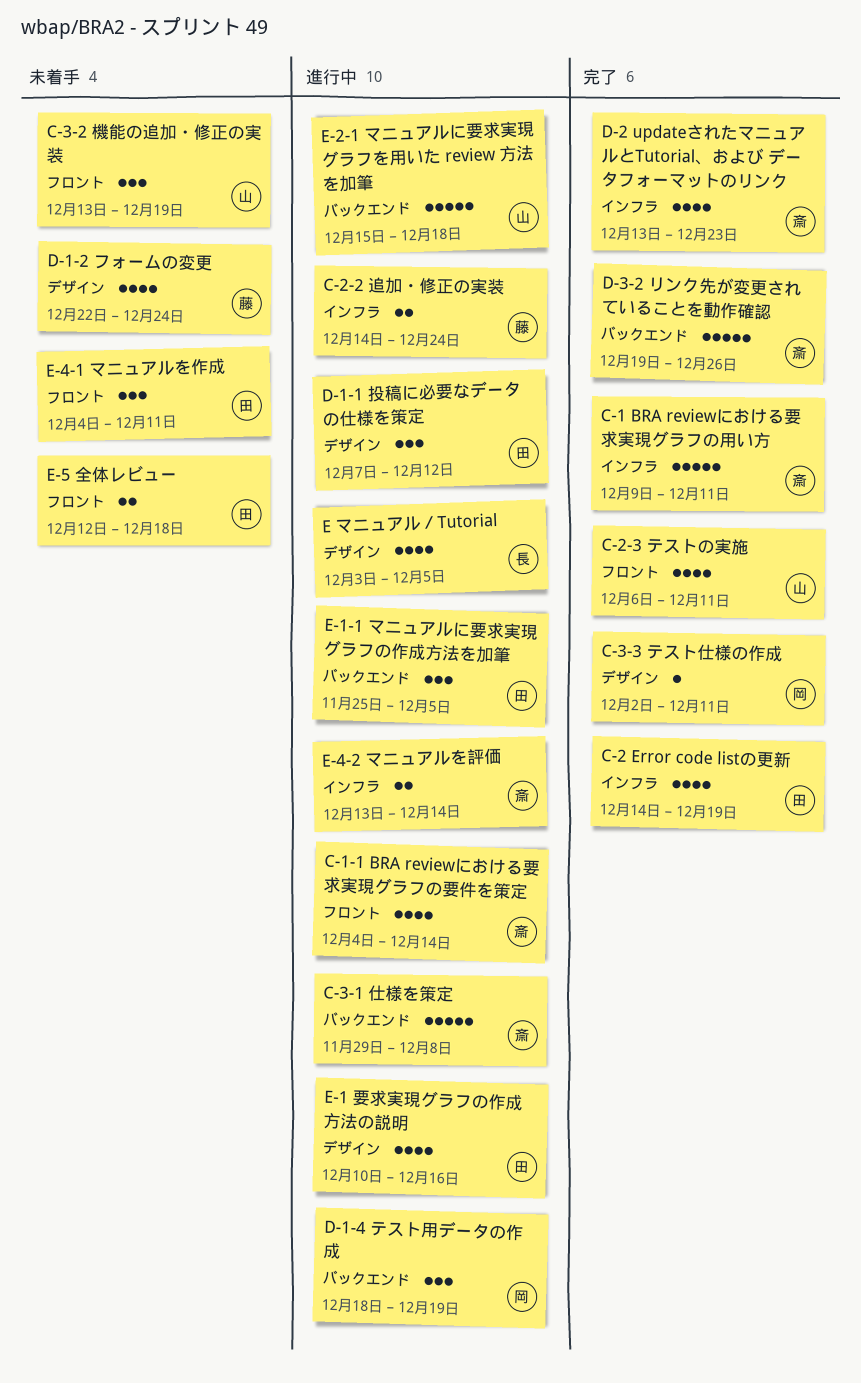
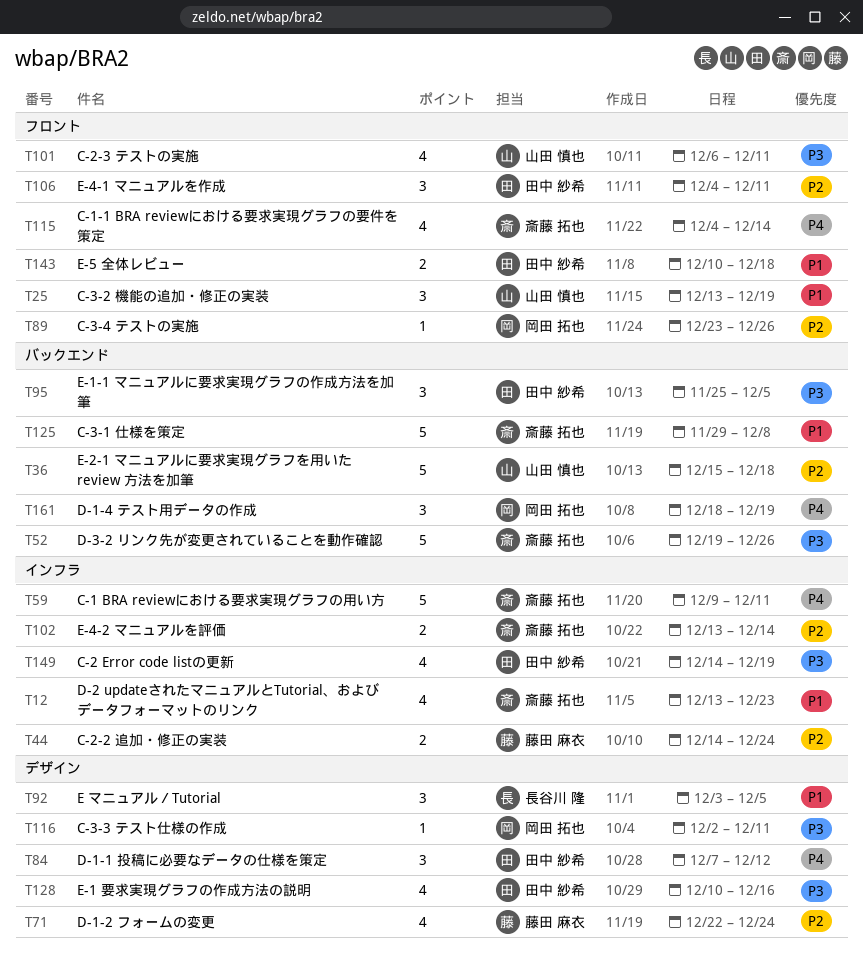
C-3-4 テストの実施: none -> present
E マニュアル／Tutorial, estimate: 4 -> 3
E-5 全体レビュー, start: Dec 12 -> Dec 10

